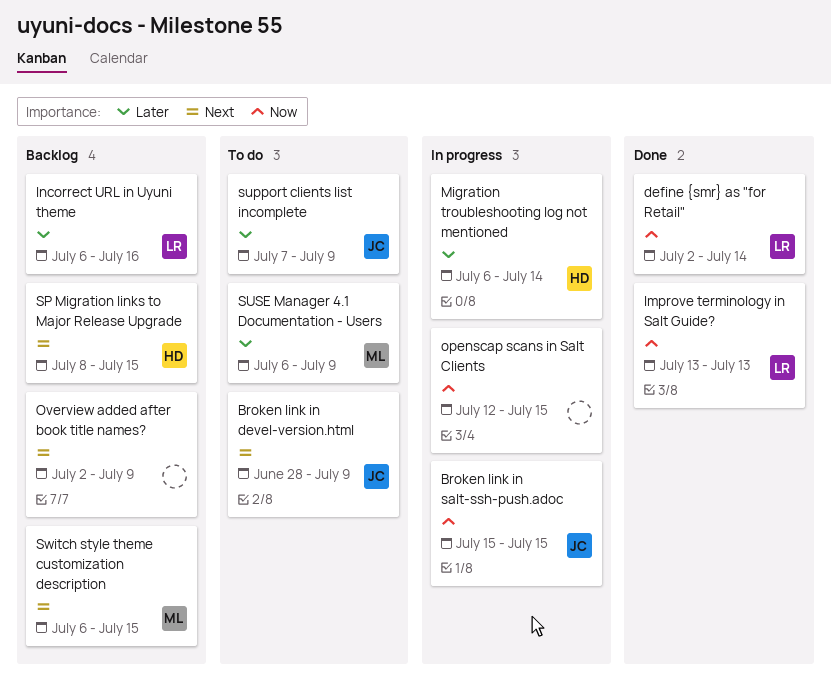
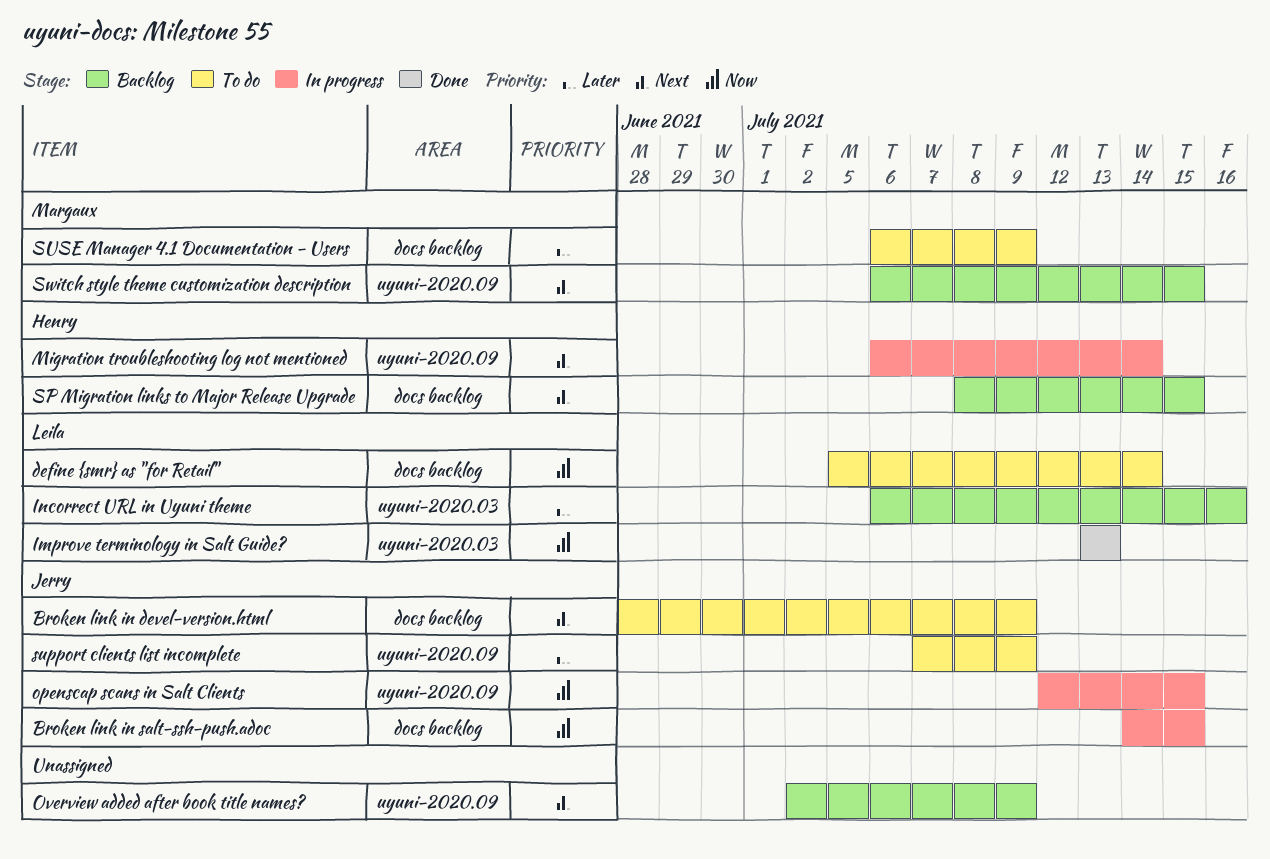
Broken link in salt-ssh-push.adoc, start: Jul 15 -> Jul 14
define {smr} as "for Retail", status: Done -> To do
define {smr} as "for Retail", start: Jul 2 -> Jul 5
Migration troubleshooting log not mentioned, priority: Later -> Next
openscap scans in Salt Clients, owner: none -> Jerry

